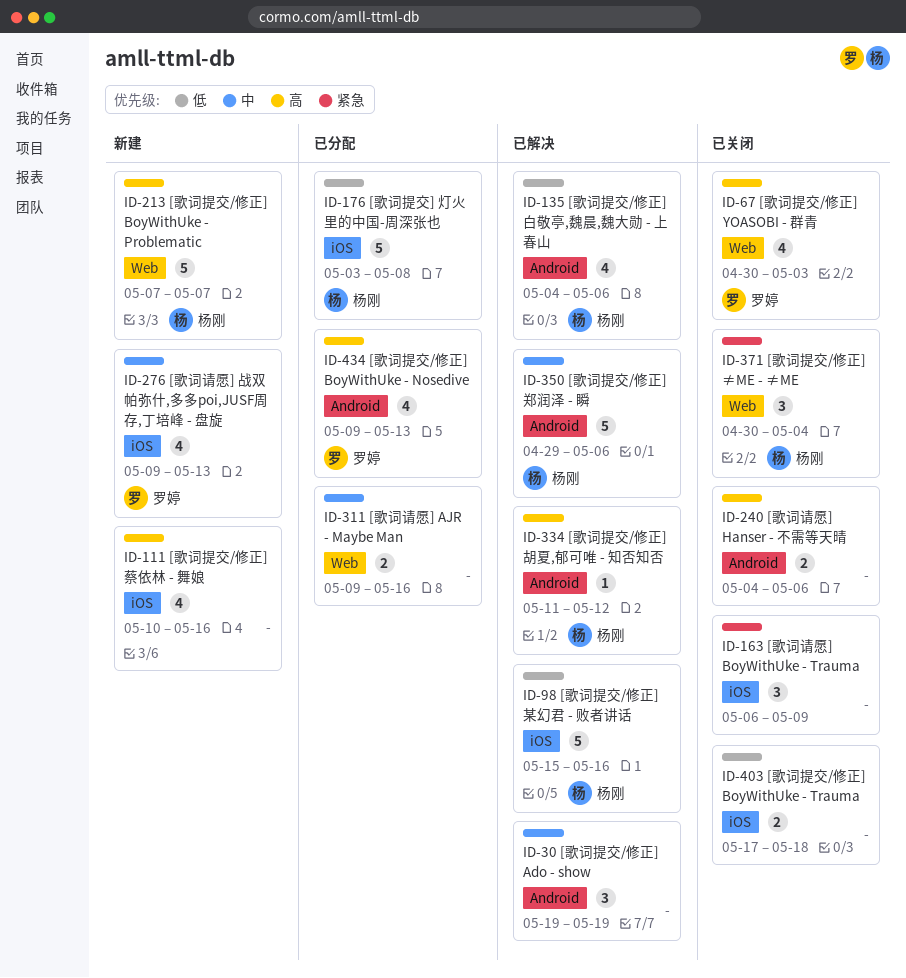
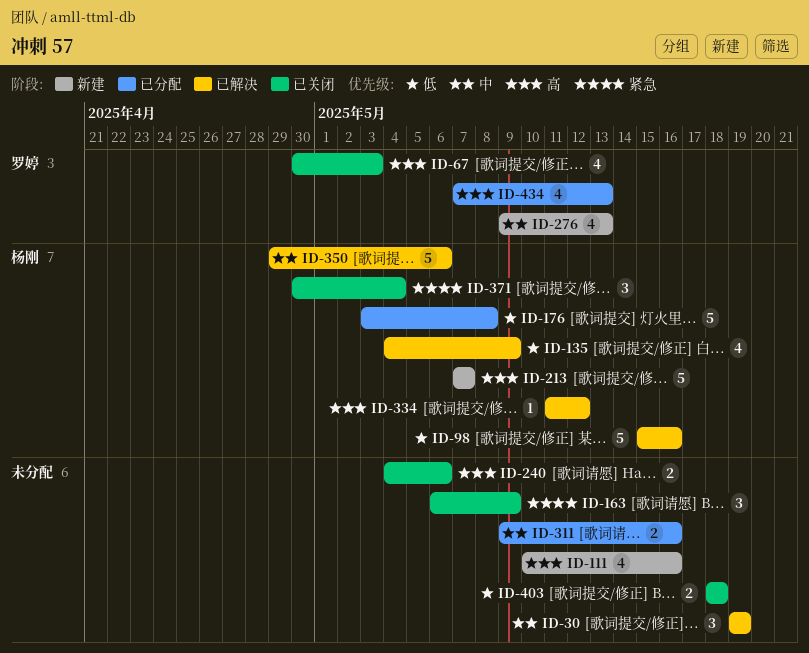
ID-135, due: May 6 -> May 9
ID-403, start: May 17 -> May 18
ID-434, start: May 9 -> May 7

